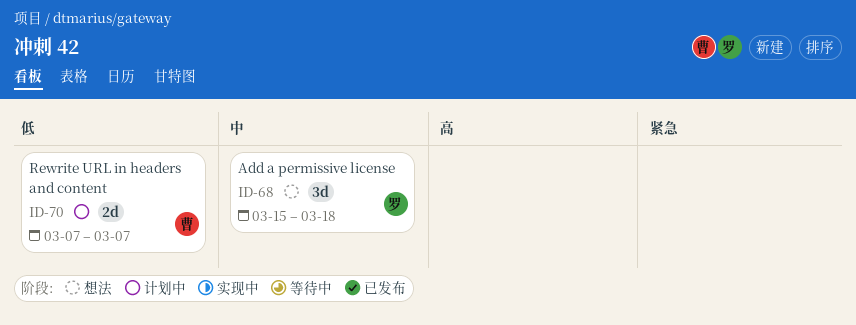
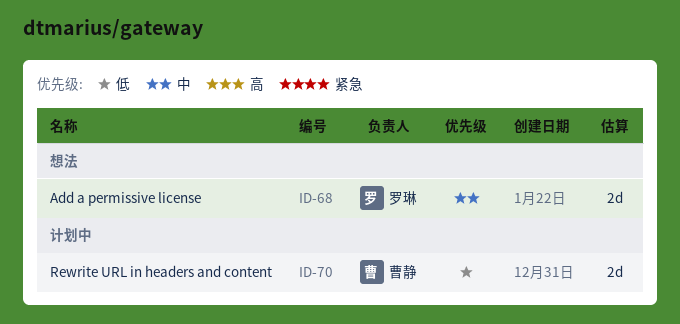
ID-68, estimate: 3d -> 2d

